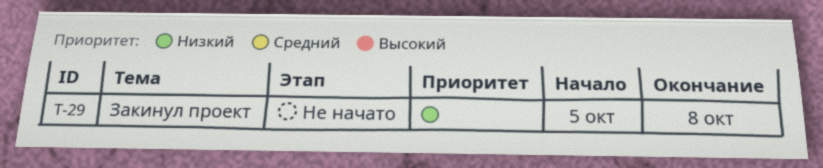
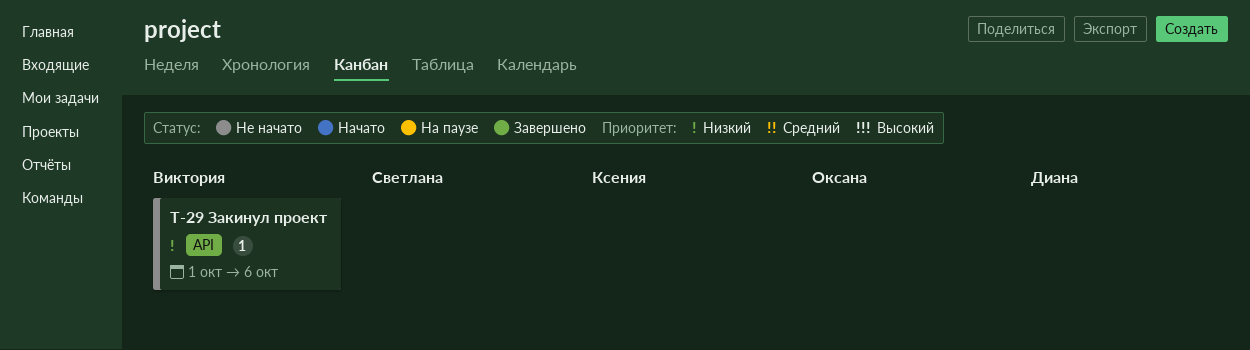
T-29, start: Oct 5 -> Oct 1
T-29, due: Oct 8 -> Oct 6

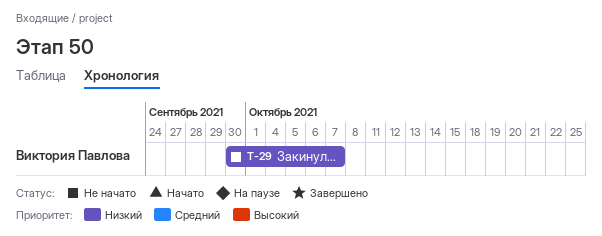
T-29, start: Oct 1 -> Sep 30
T-29, due: Oct 6 -> Oct 7

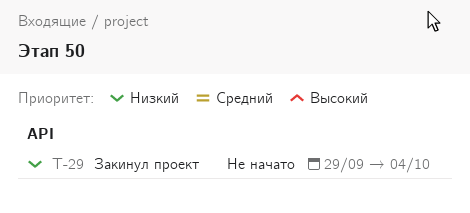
T-29, start: Sep 30 -> Sep 29
T-29, due: Oct 7 -> Oct 4

